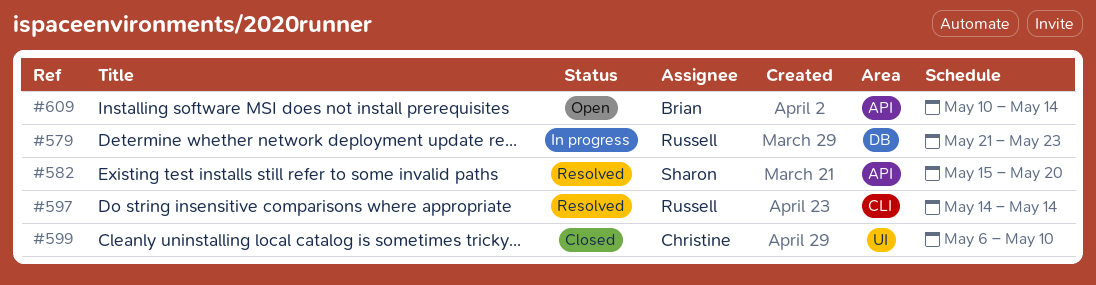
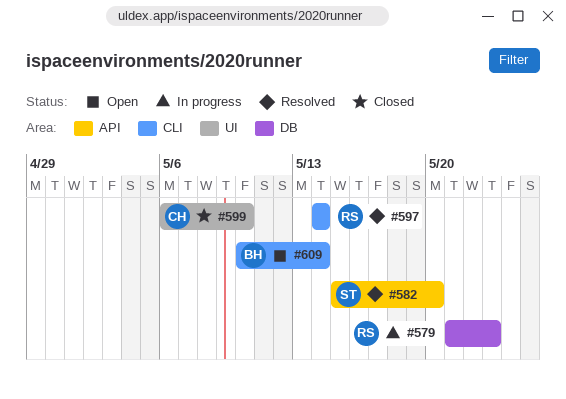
#609, label: API -> CLI

